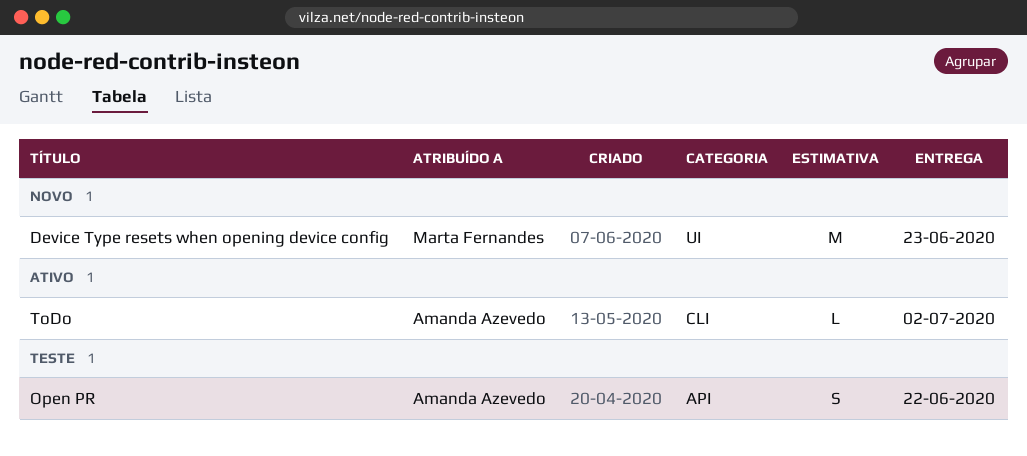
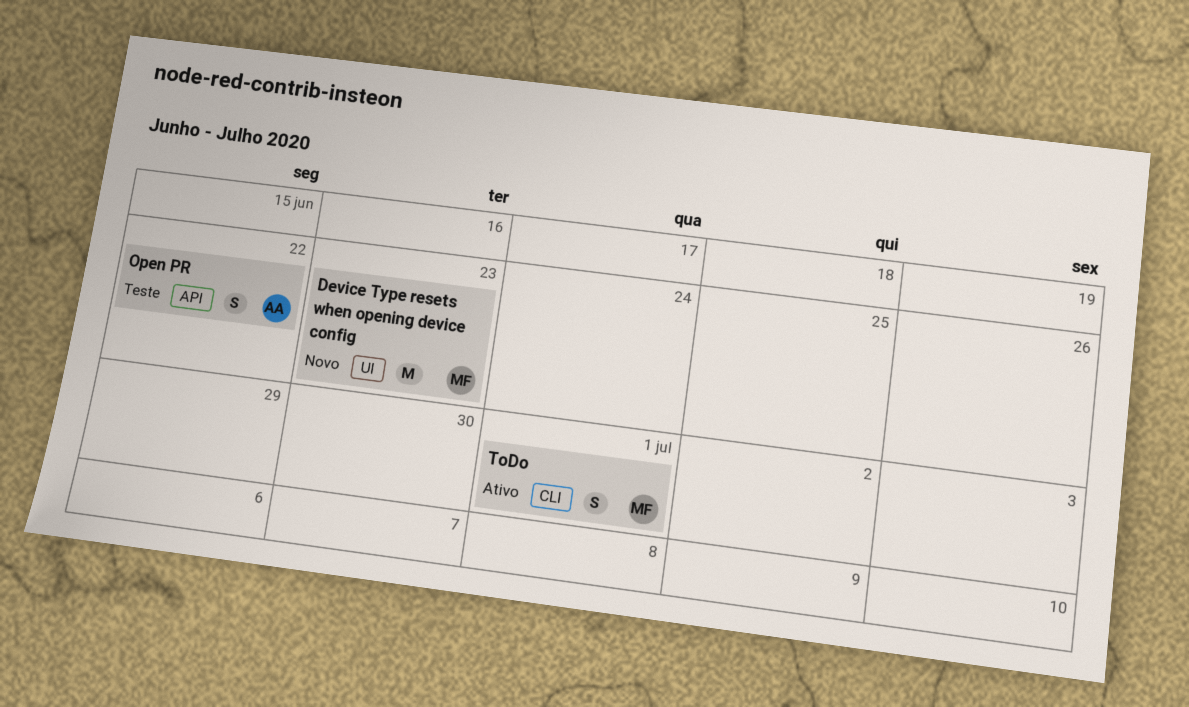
ToDo, owner: Amanda Azevedo -> Marta Fernandes
ToDo, estimate: L -> S
ToDo, due: Jul 2 -> Jul 1

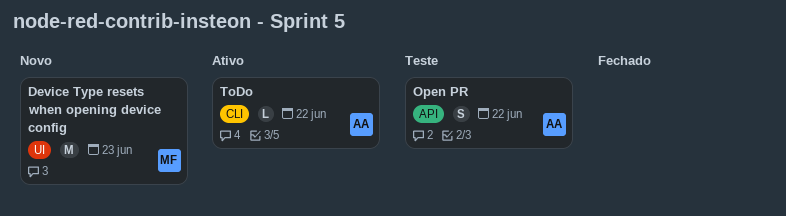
ToDo, owner: MF -> AA
ToDo, estimate: S -> L
ToDo, due: Jul 1 -> Jun 22

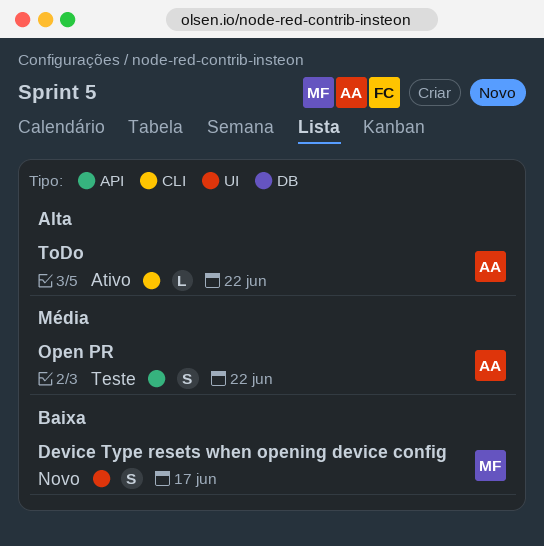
Device Type resets when opening device config, estimate: M -> S
Device Type resets when opening device config, due: Jun 23 -> Jun 17

